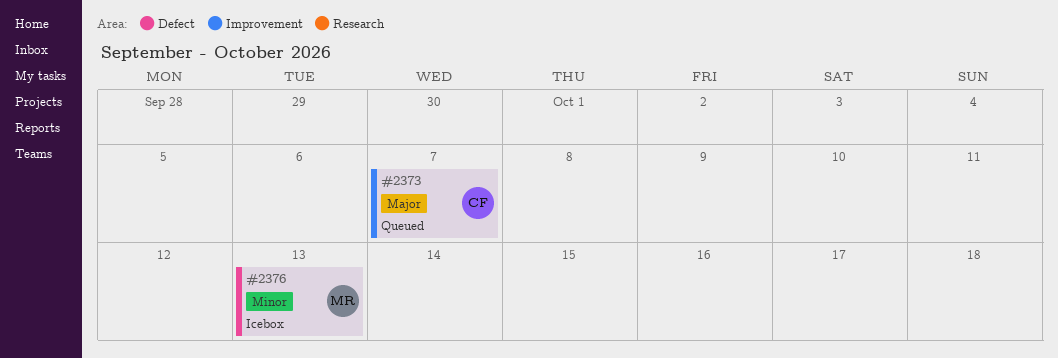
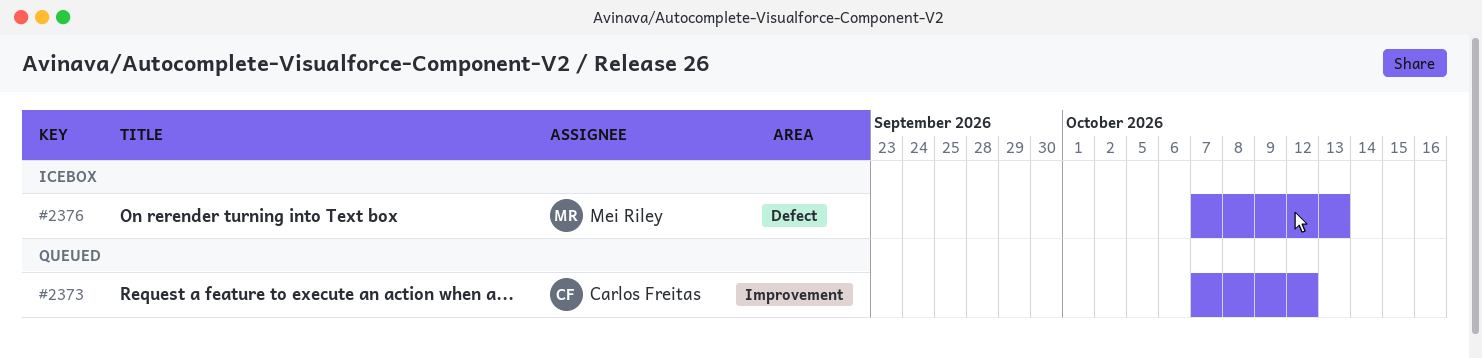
#2373, due: Oct 7 -> Oct 12

